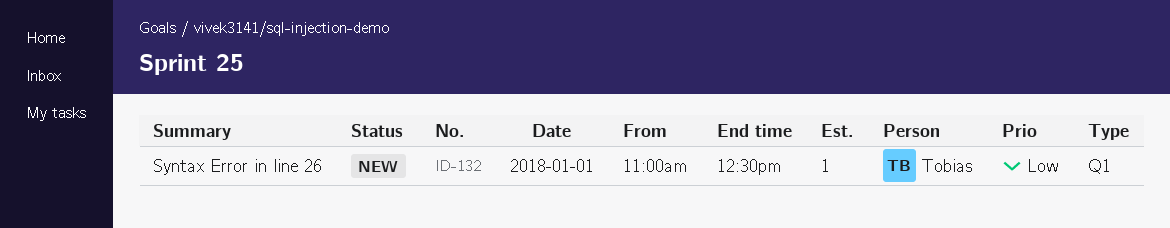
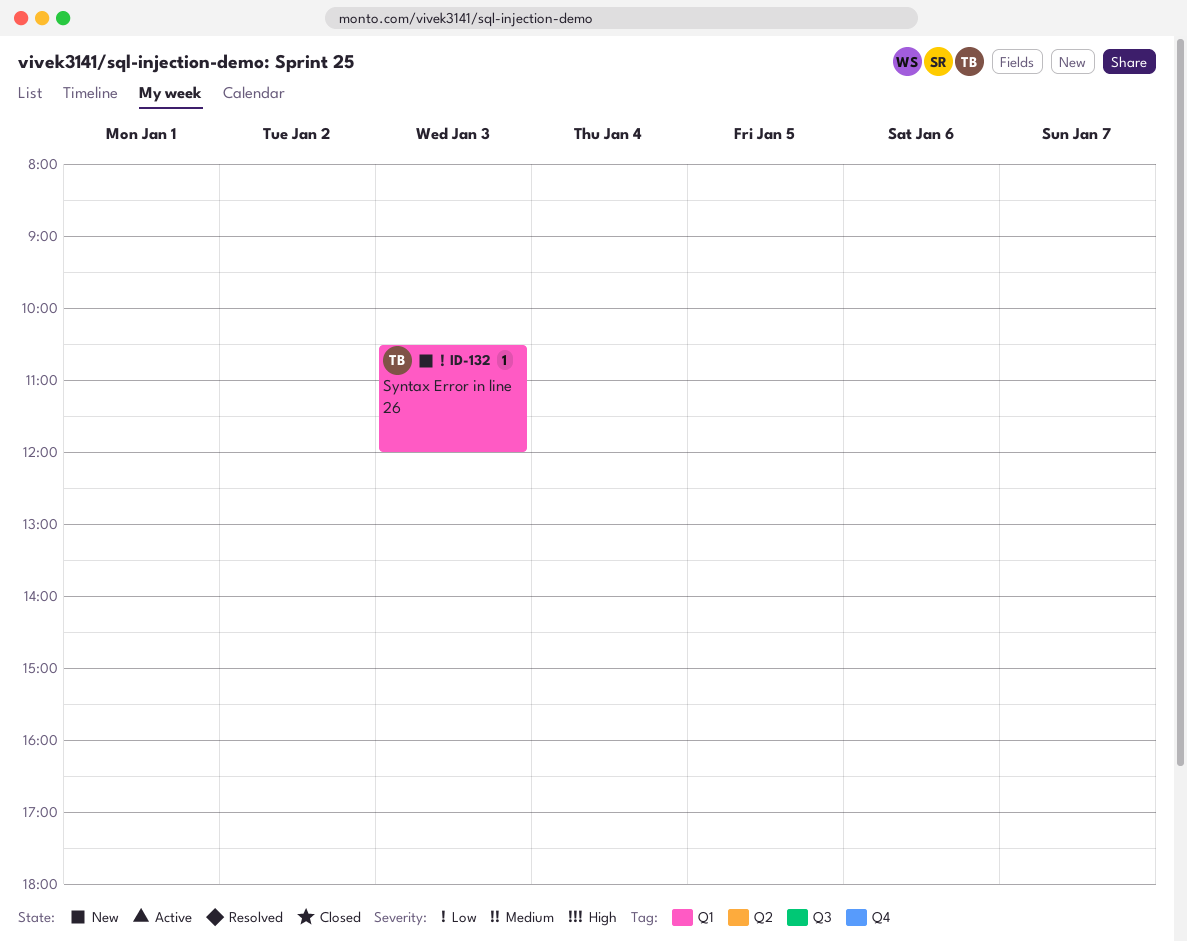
ID-132, day: Jan 1 -> Jan 3
ID-132, begins: 11:00 -> 10:30
ID-132, ends: 12:30 -> 12:00

